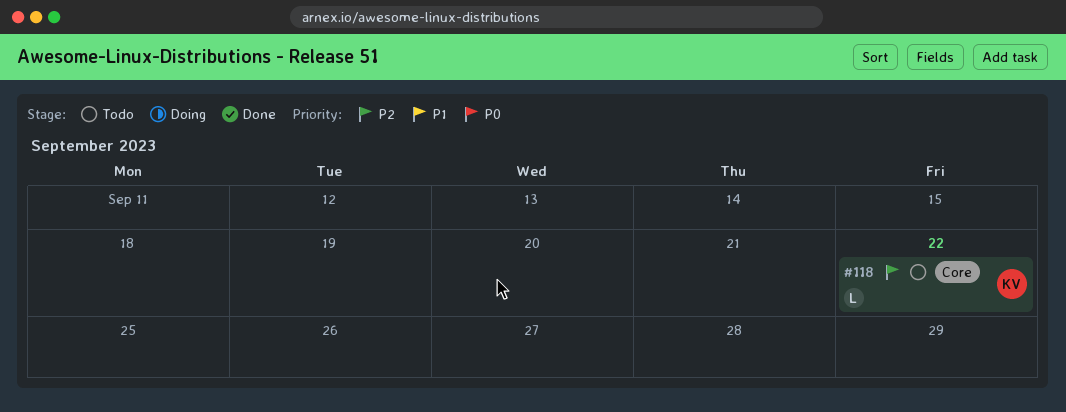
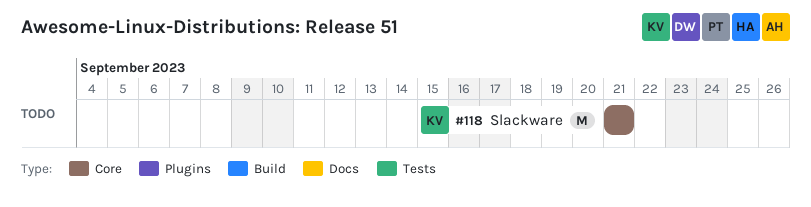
#118, estimate: L -> M
#118, due: Sep 22 -> Sep 21

